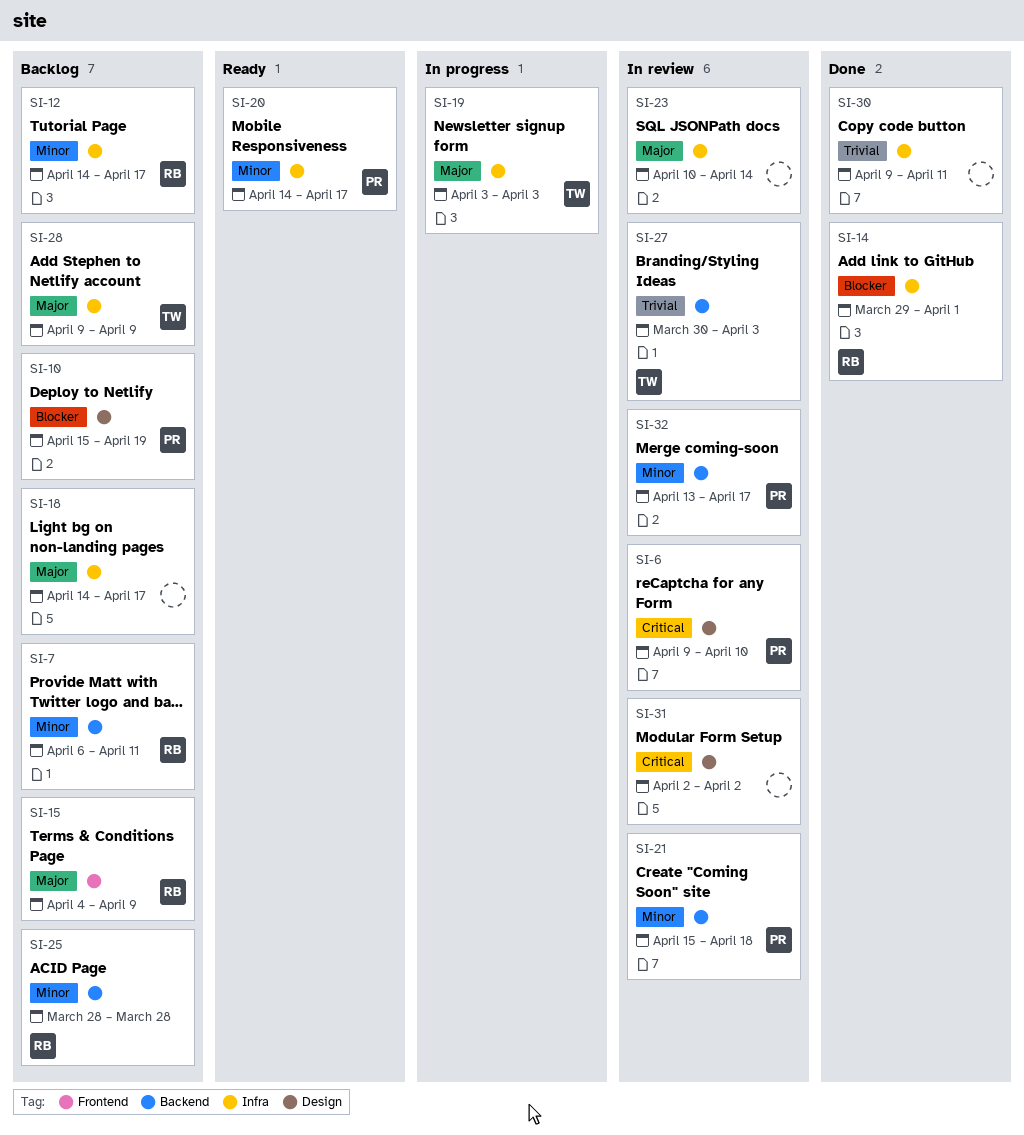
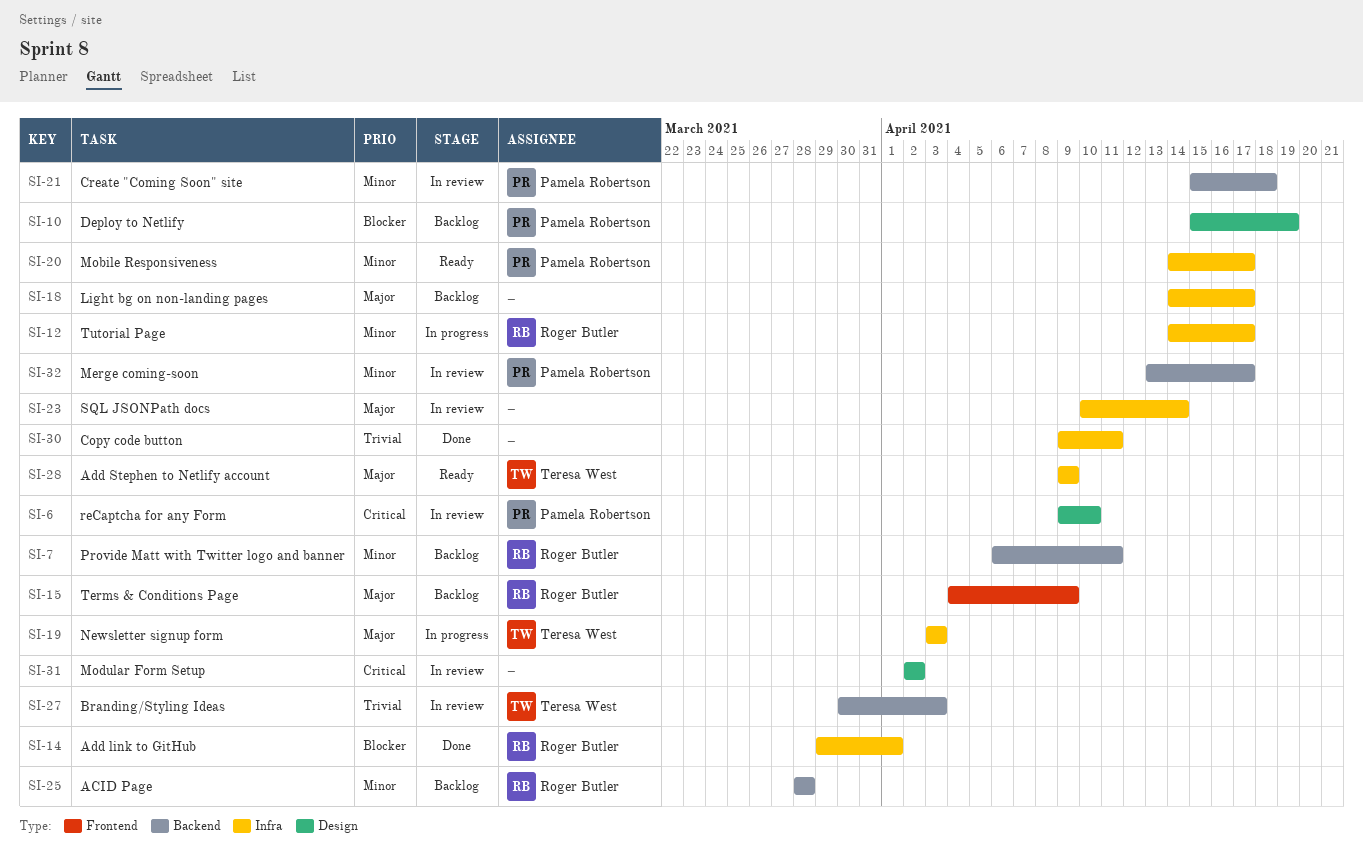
SI-12, status: Backlog -> In progress
SI-28, status: Backlog -> Ready

